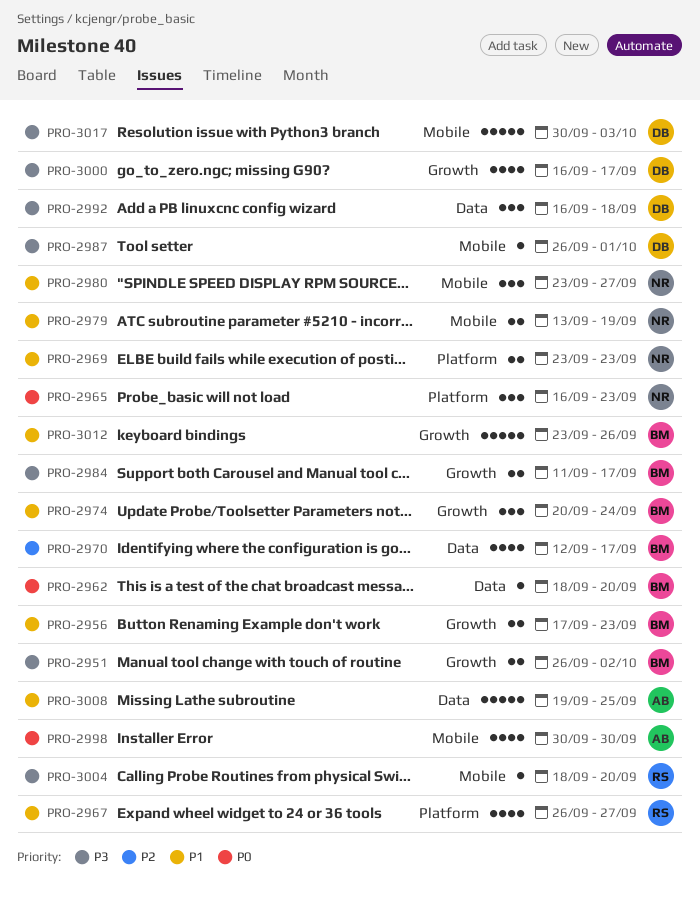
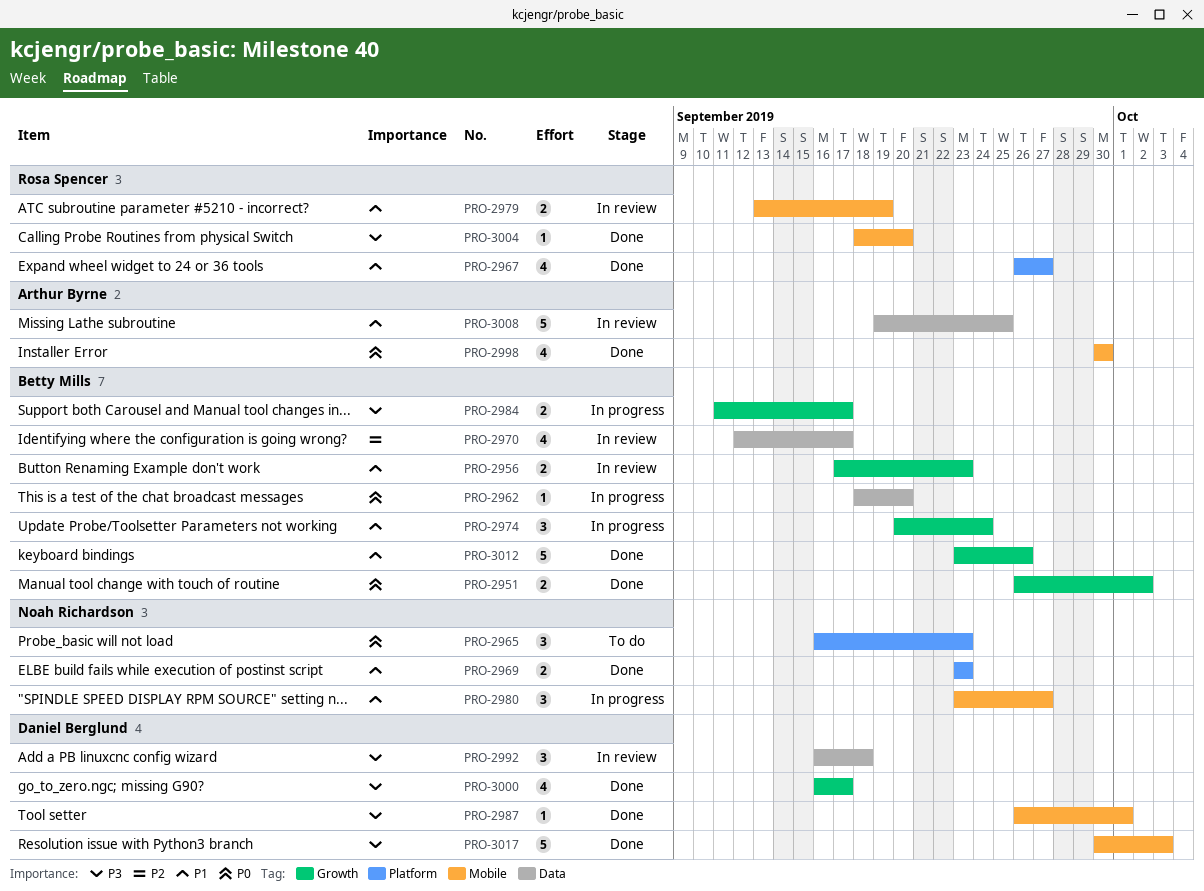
PRO-2951, priority: P3 -> P0
PRO-2979, owner: Noah Richardson -> Rosa Spencer

